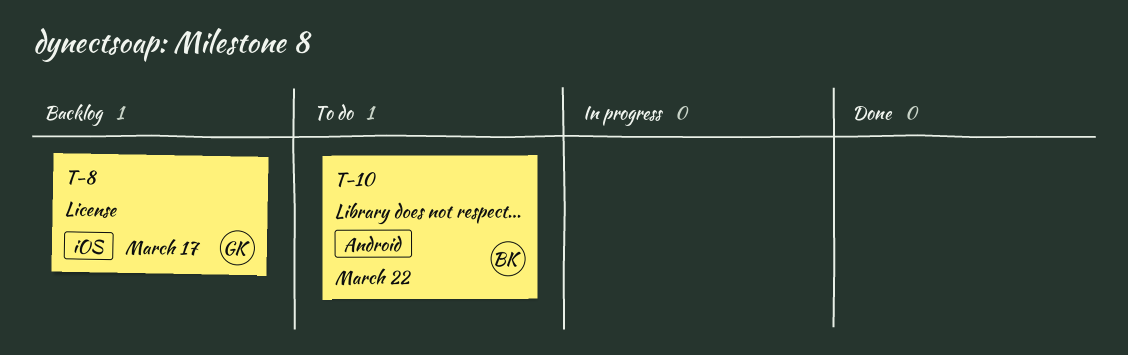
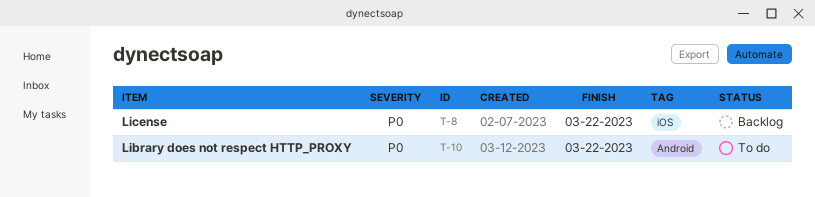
T-8, due: Mar 17 -> Mar 22

